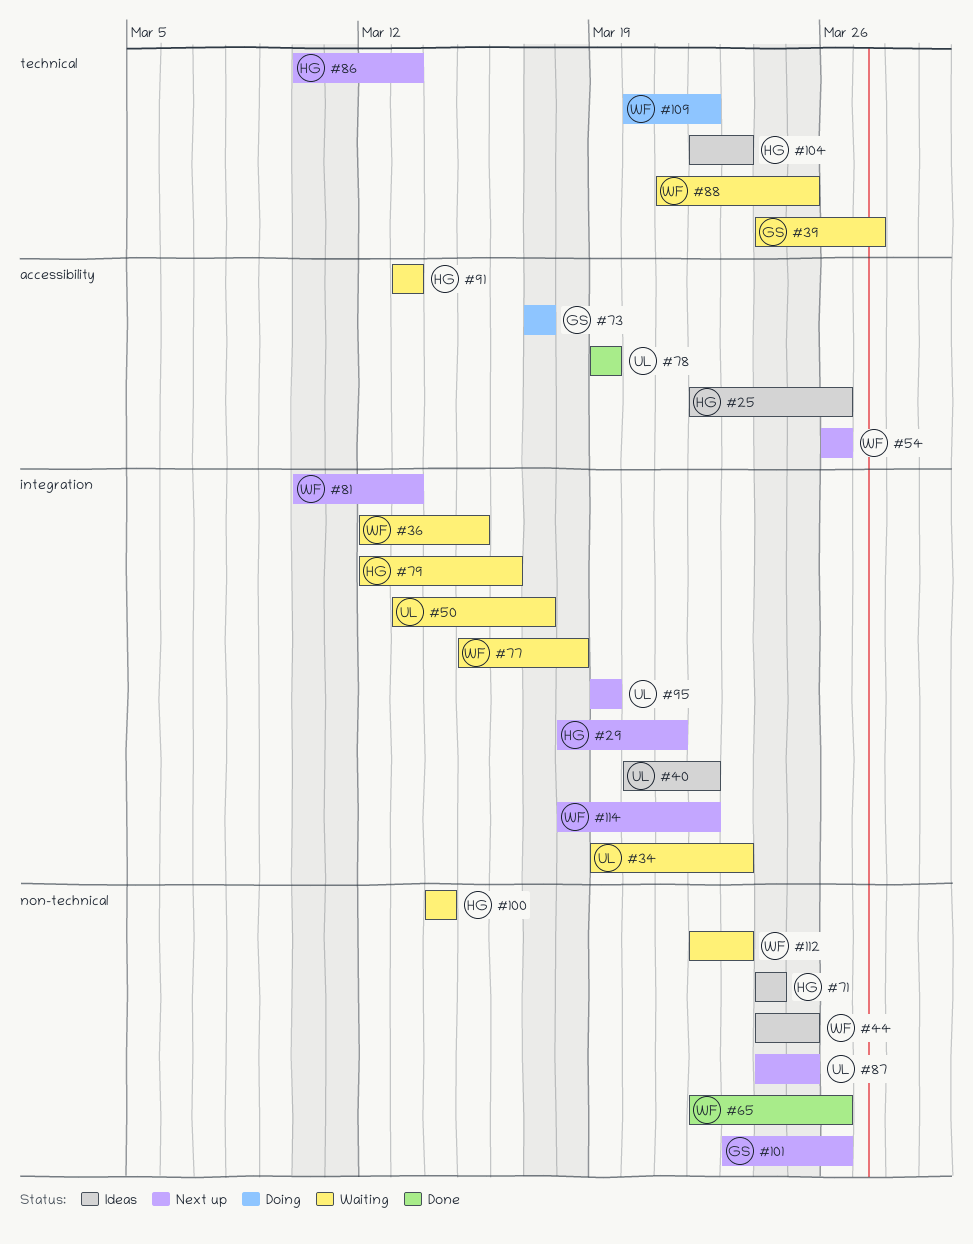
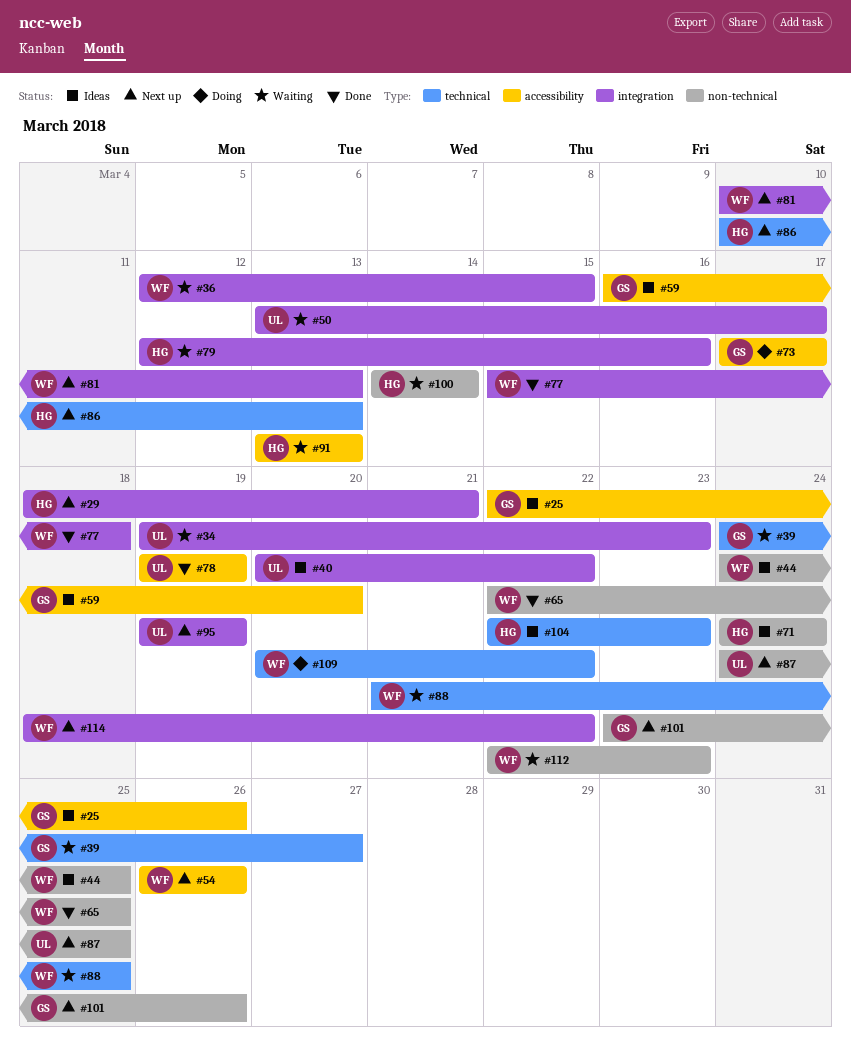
#25, owner: HG -> GS
#59: none -> present
#65, due: Mar 26 -> Mar 25
#77, status: Waiting -> Done

